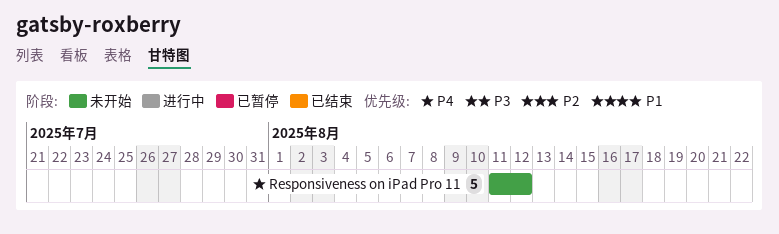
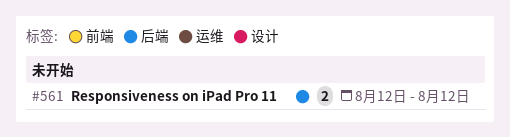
Responsiveness on iPad Pro 11, estimate: 5 -> 2
Responsiveness on iPad Pro 11, start: Aug 11 -> Aug 12

